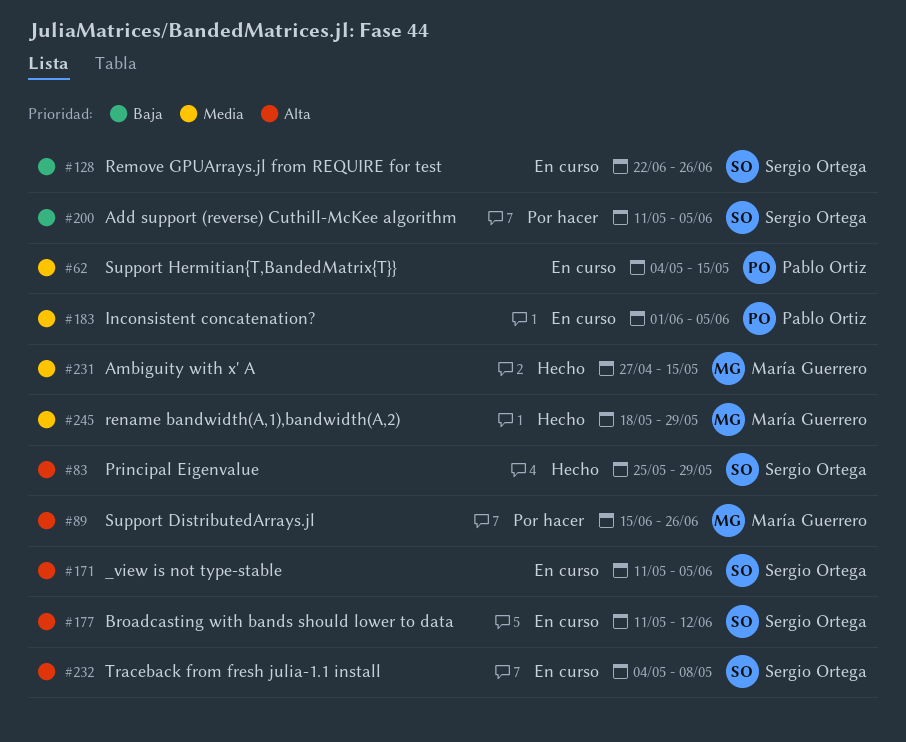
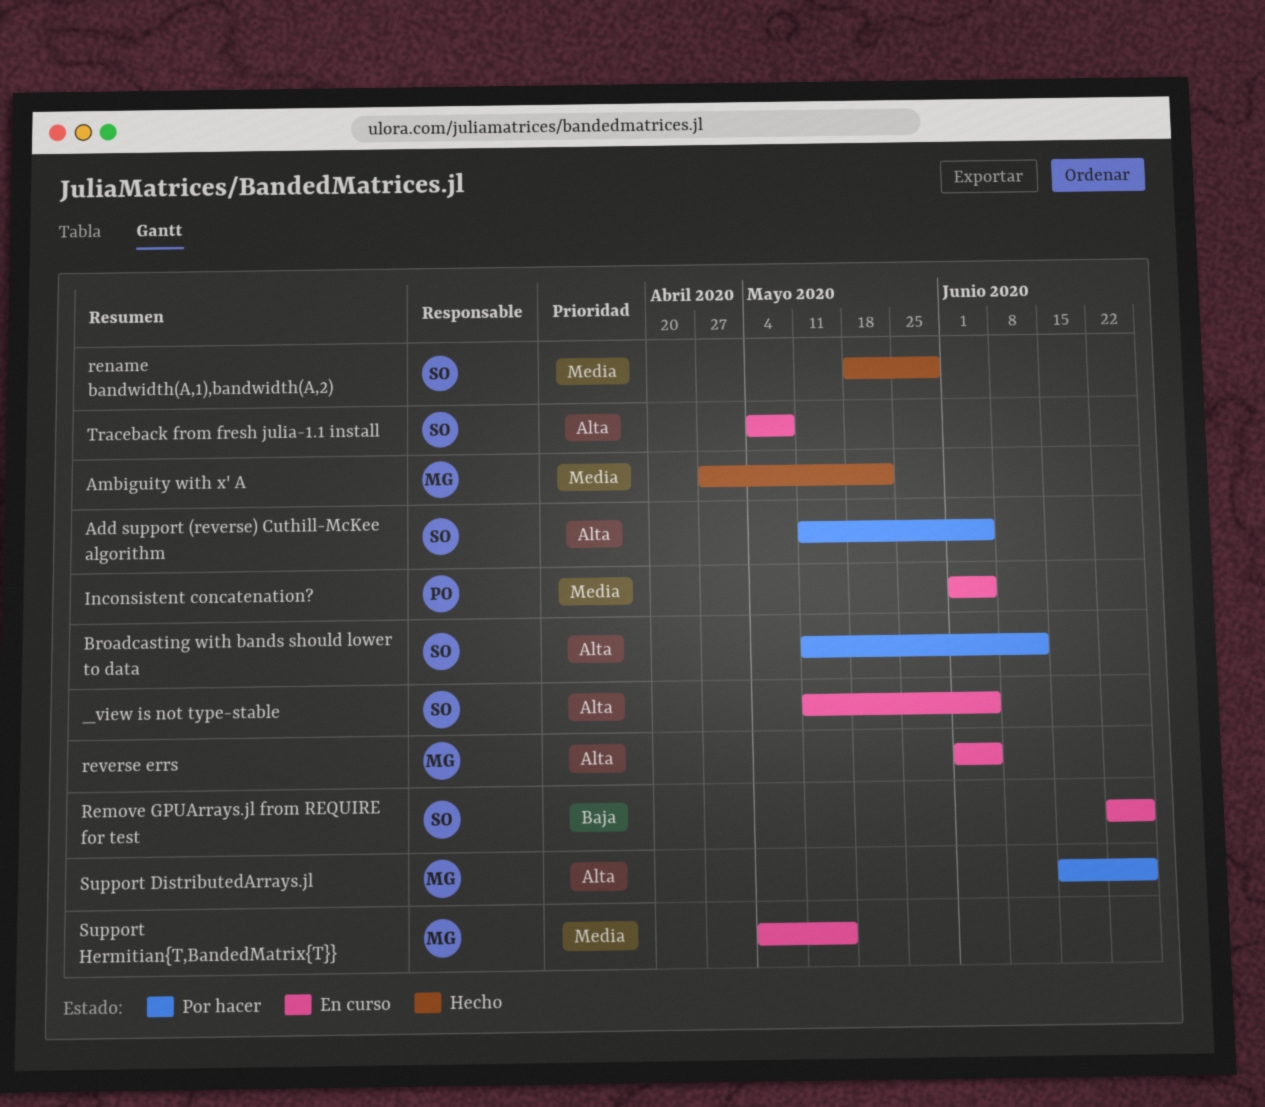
Add support (reverse) Cuthill-McKee algorithm, priority: Baja -> Alta
Ambiguity with x' A, due: May 15 -> May 22
Broadcasting with bands should lower to data, status: En curso -> Por hacer
Principal Eigenvalue: present -> none
rename bandwidth(A,1),bandwidth(A,2), owner: María Guerrero -> Sergio Ortega
reverse errs: none -> present
Support Hermitian{T,BandedMatrix{T}}, owner: Pablo Ortiz -> María Guerrero

